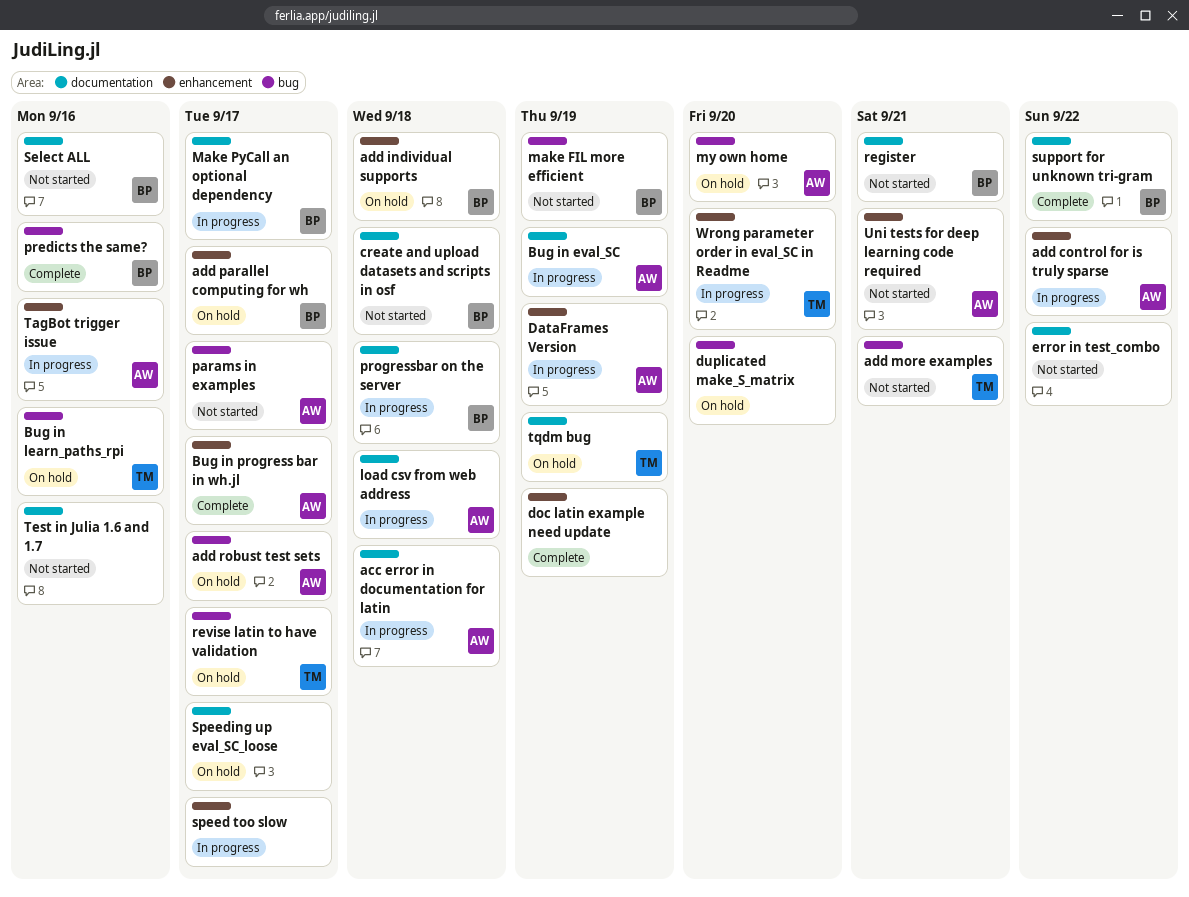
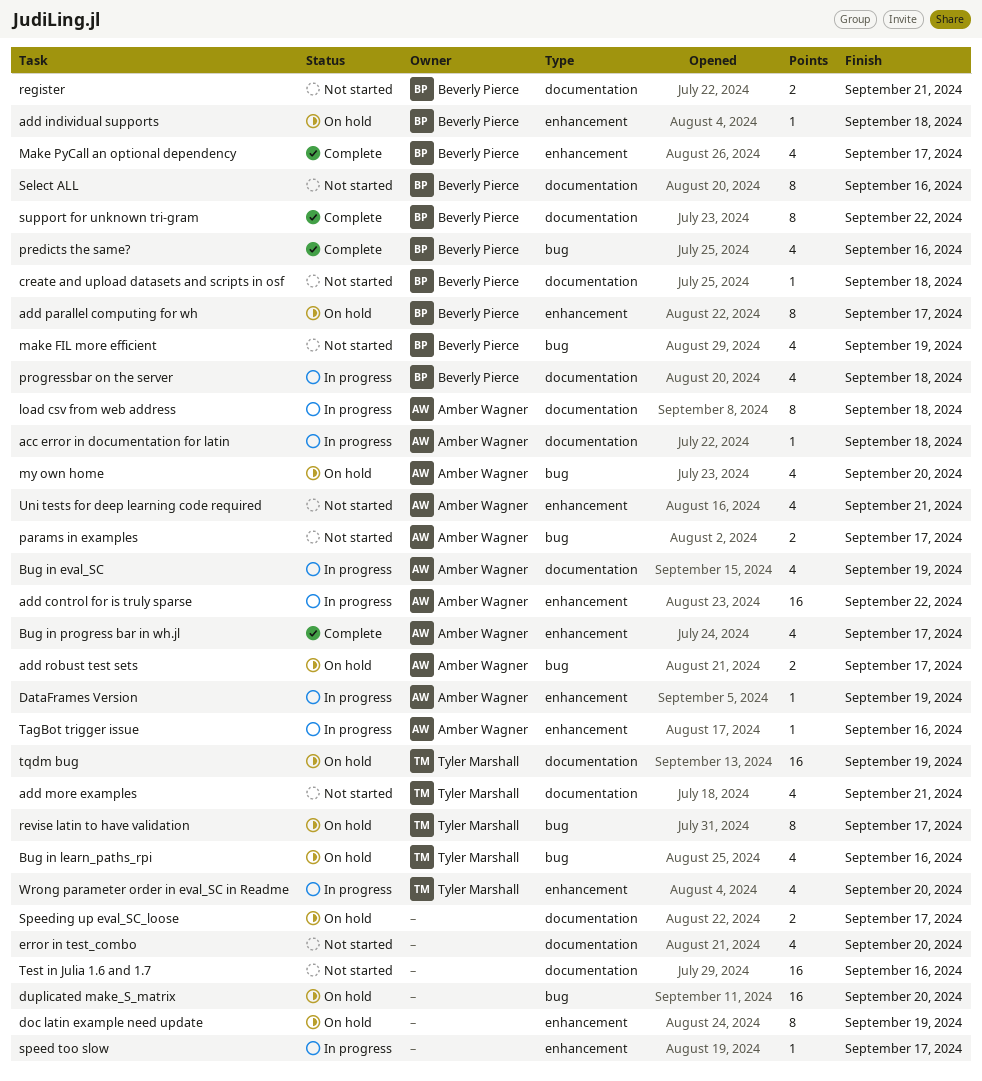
add more examples, label: bug -> documentation
doc latin example need update, status: Complete -> On hold
error in test_combo, due: Sep 22 -> Sep 20
Make PyCall an optional dependency, status: In progress -> Complete
Make PyCall an optional dependency, label: documentation -> enhancement

